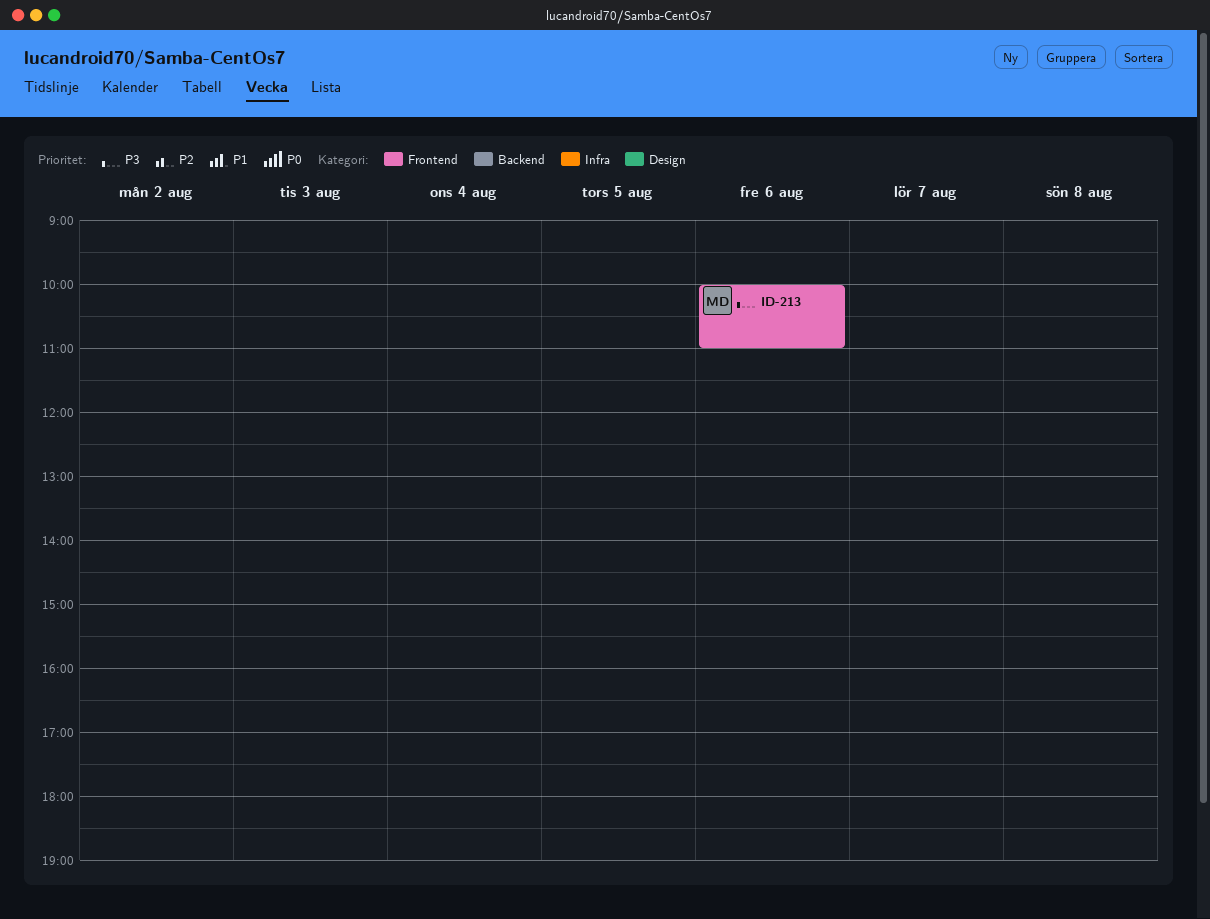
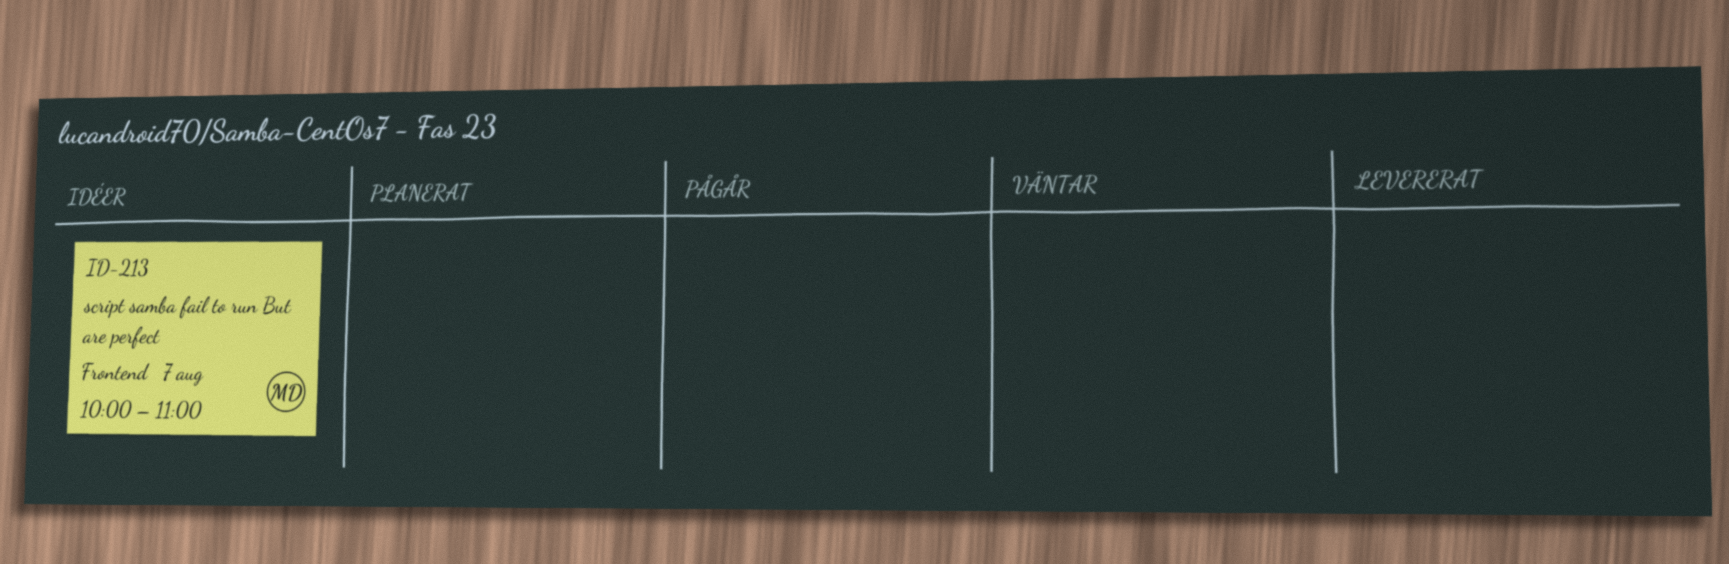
ID-213, day: Aug 6 -> Aug 7

